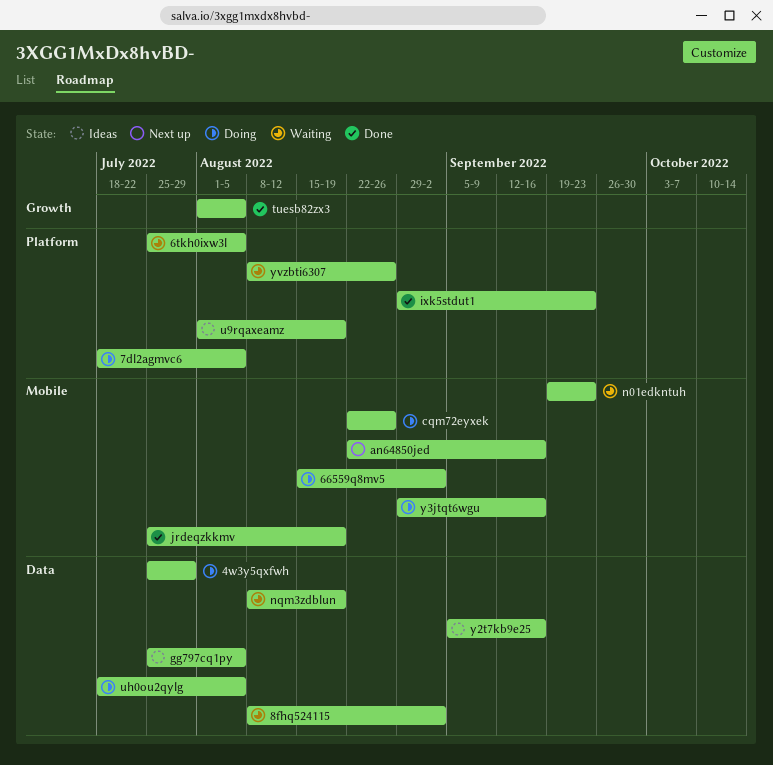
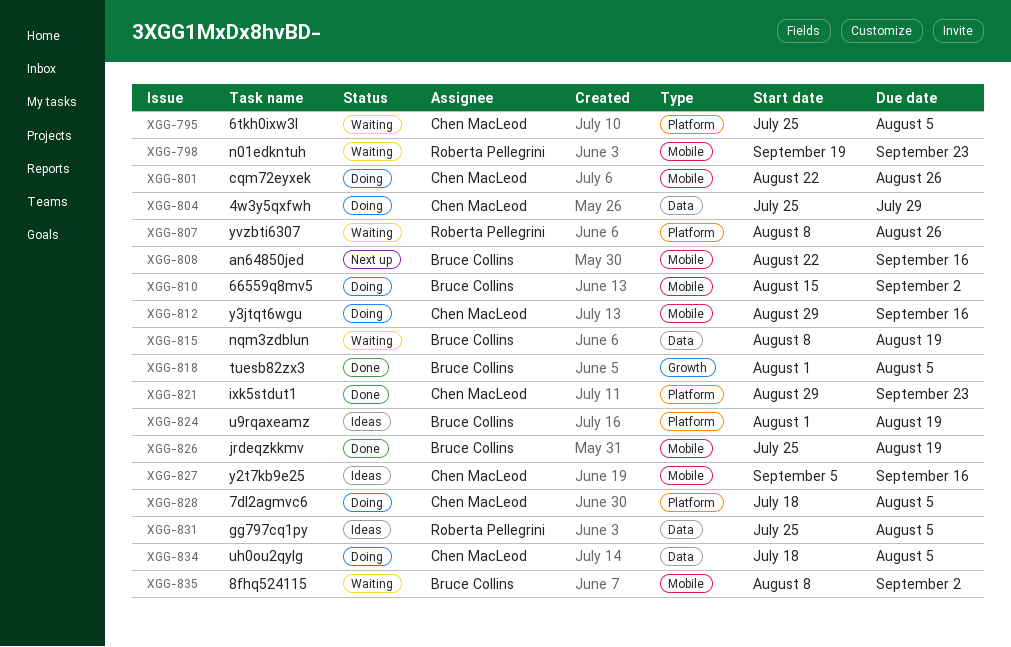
8fhq524115, label: Data -> Mobile
y2t7kb9e25, label: Data -> Mobile

